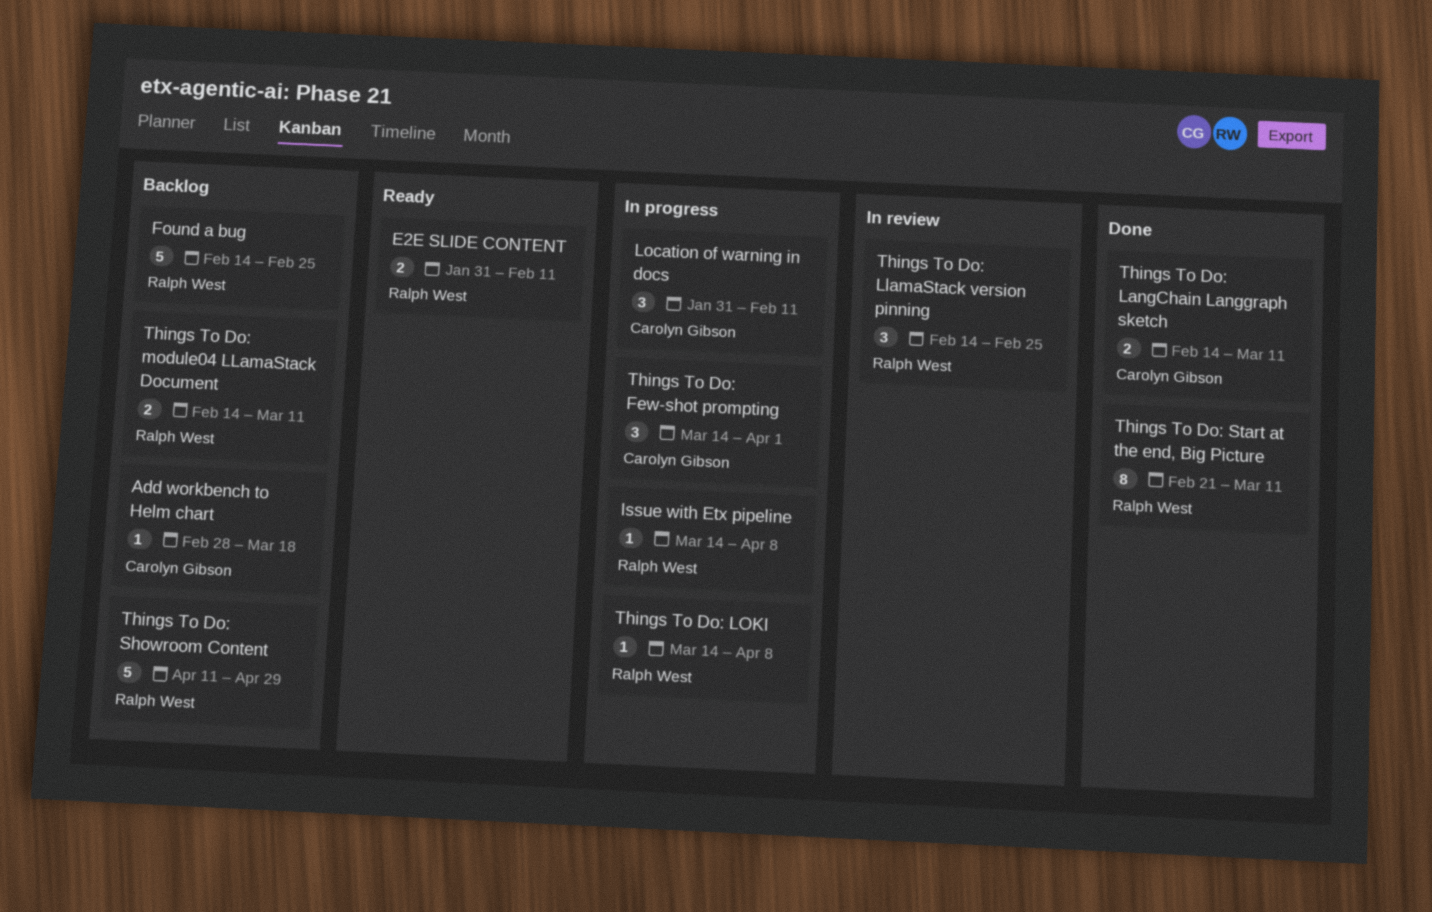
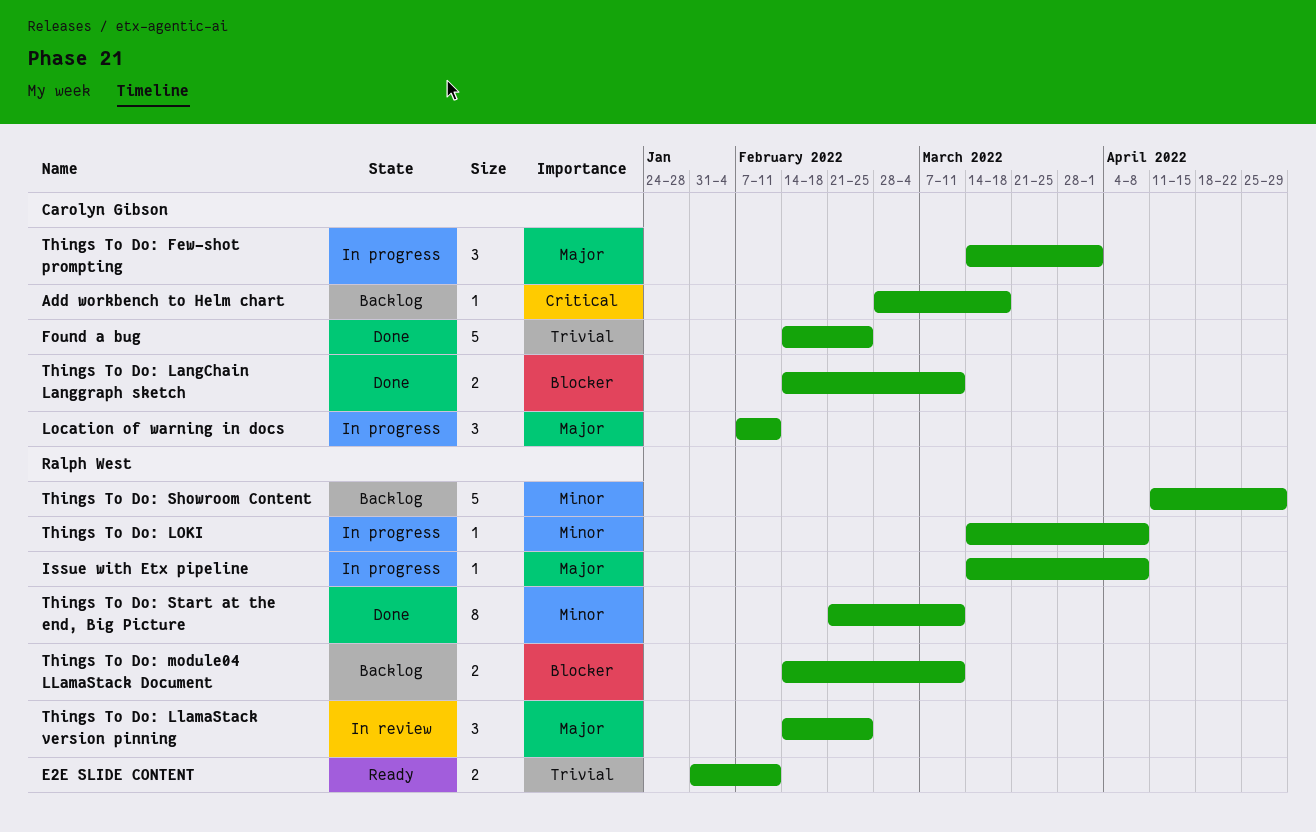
Found a bug, status: Backlog -> Done
Found a bug, owner: Ralph West -> Carolyn Gibson
Location of warning in docs, start: Jan 31 -> Feb 7

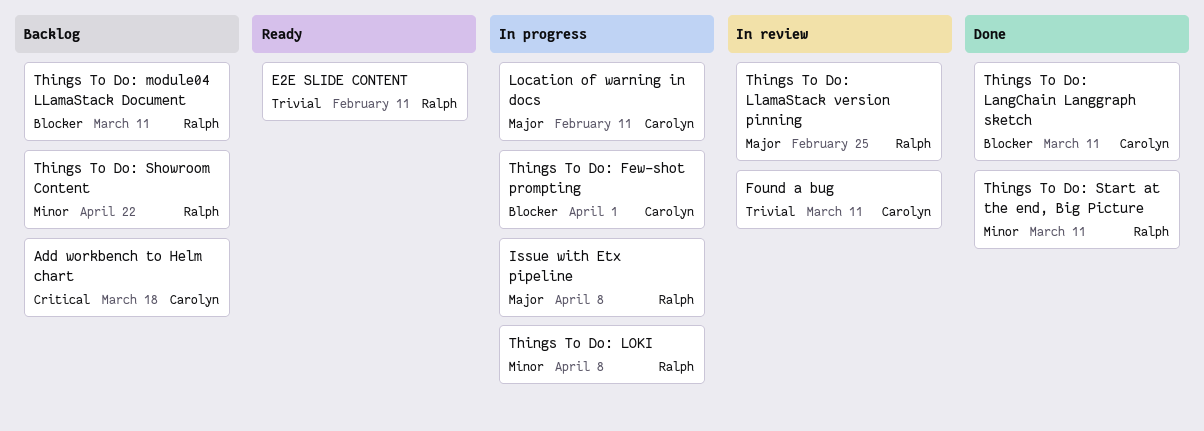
Found a bug, status: Done -> In review
Found a bug, due: Feb 25 -> Mar 11
Things To Do: Few-shot prompting, priority: Major -> Blocker
Things To Do: Showroom Content, due: Apr 29 -> Apr 22

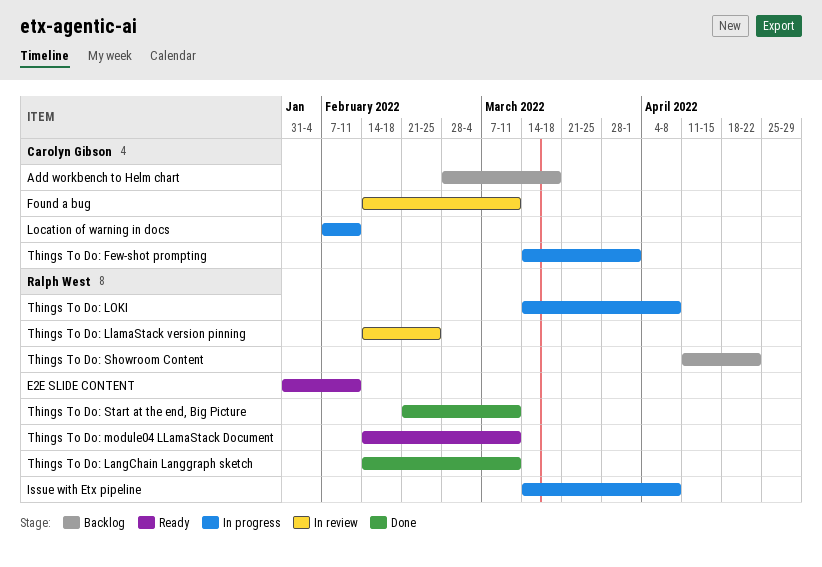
Things To Do: LangChain Langgraph sketch, owner: Carolyn Gibson -> Ralph West
Things To Do: module04 LLamaStack Document, status: Backlog -> Ready

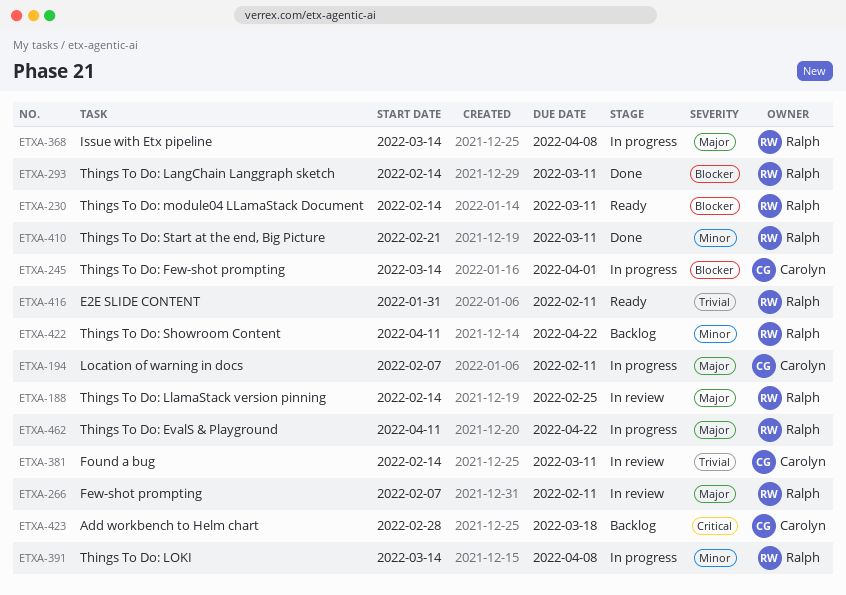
Few-shot prompting: none -> present
Things To Do: EvalS & Playground: none -> present

